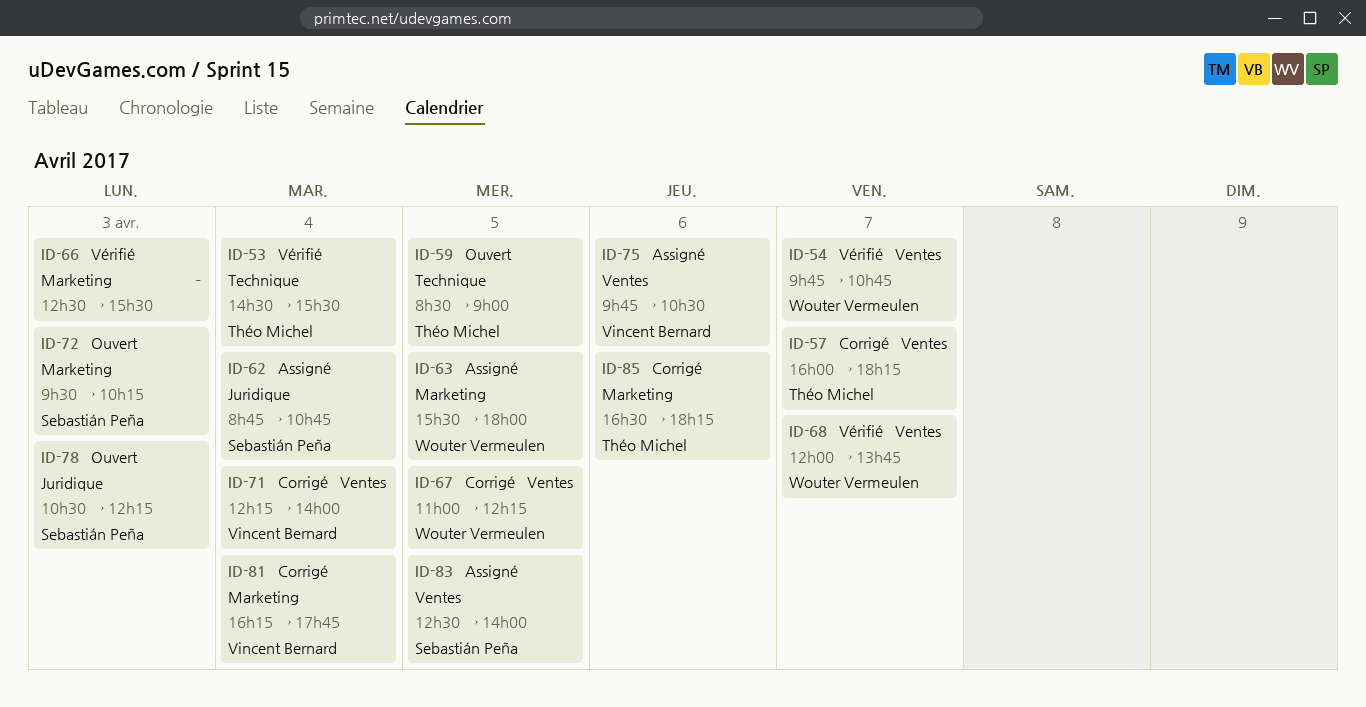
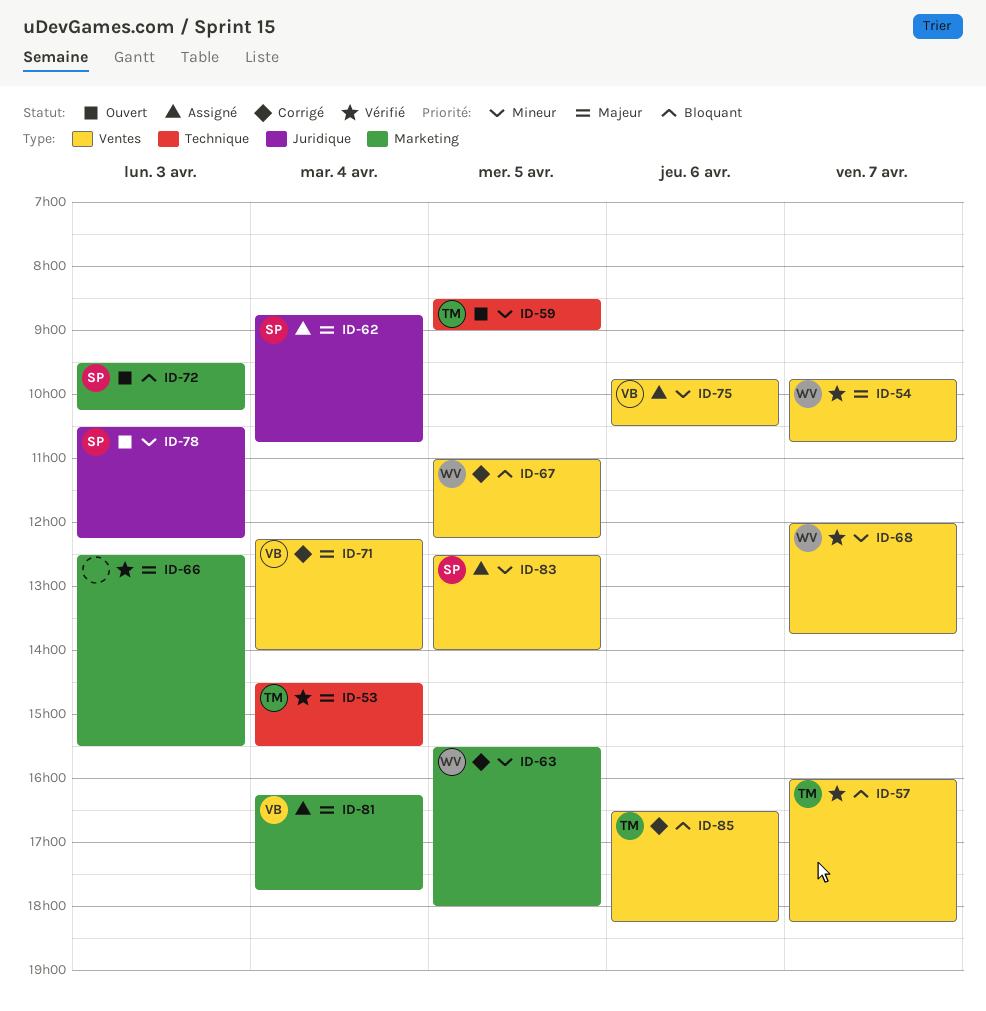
ID-57, status: Corrigé -> Vérifié
ID-63, status: Assigné -> Corrigé
ID-81, status: Corrigé -> Assigné
ID-85, label: Marketing -> Ventes

